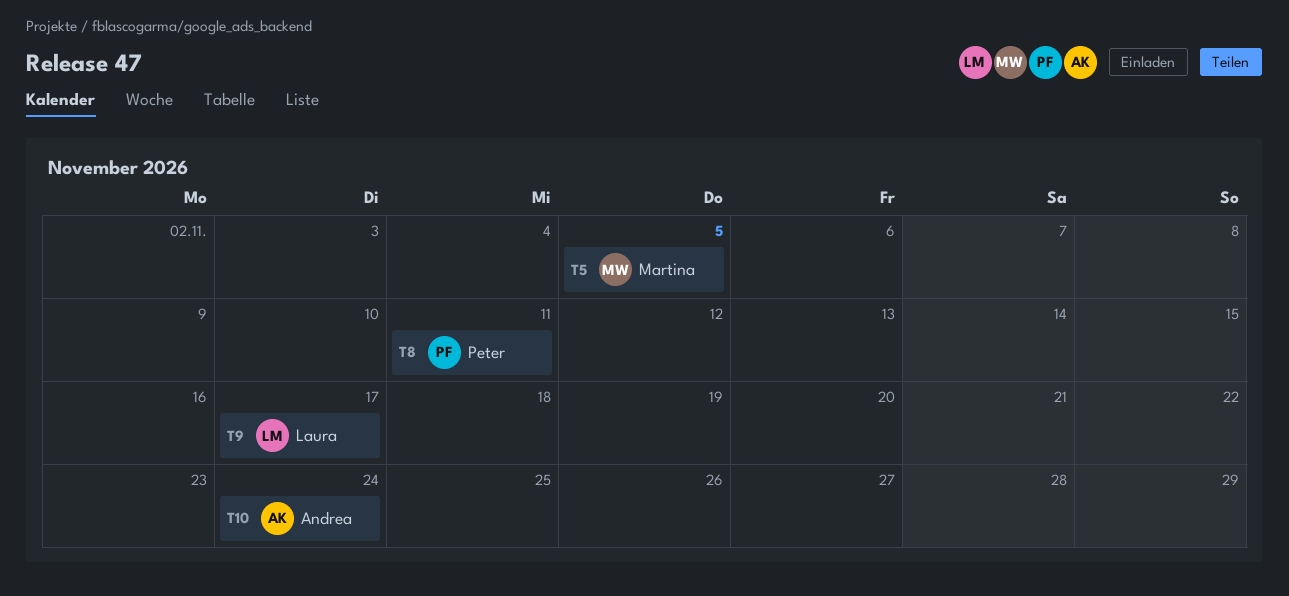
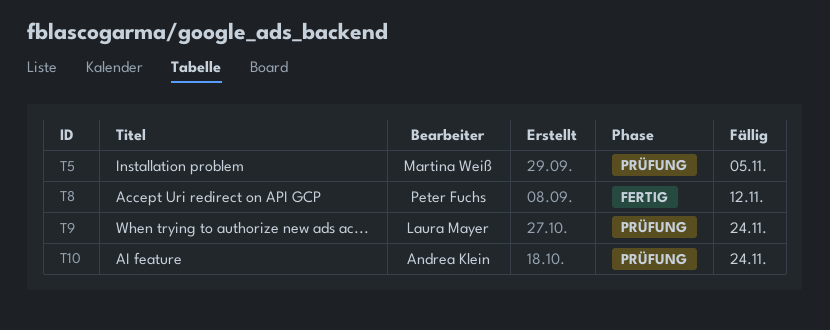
T8, due: Nov 11 -> Nov 12
T9, due: Nov 17 -> Nov 24

